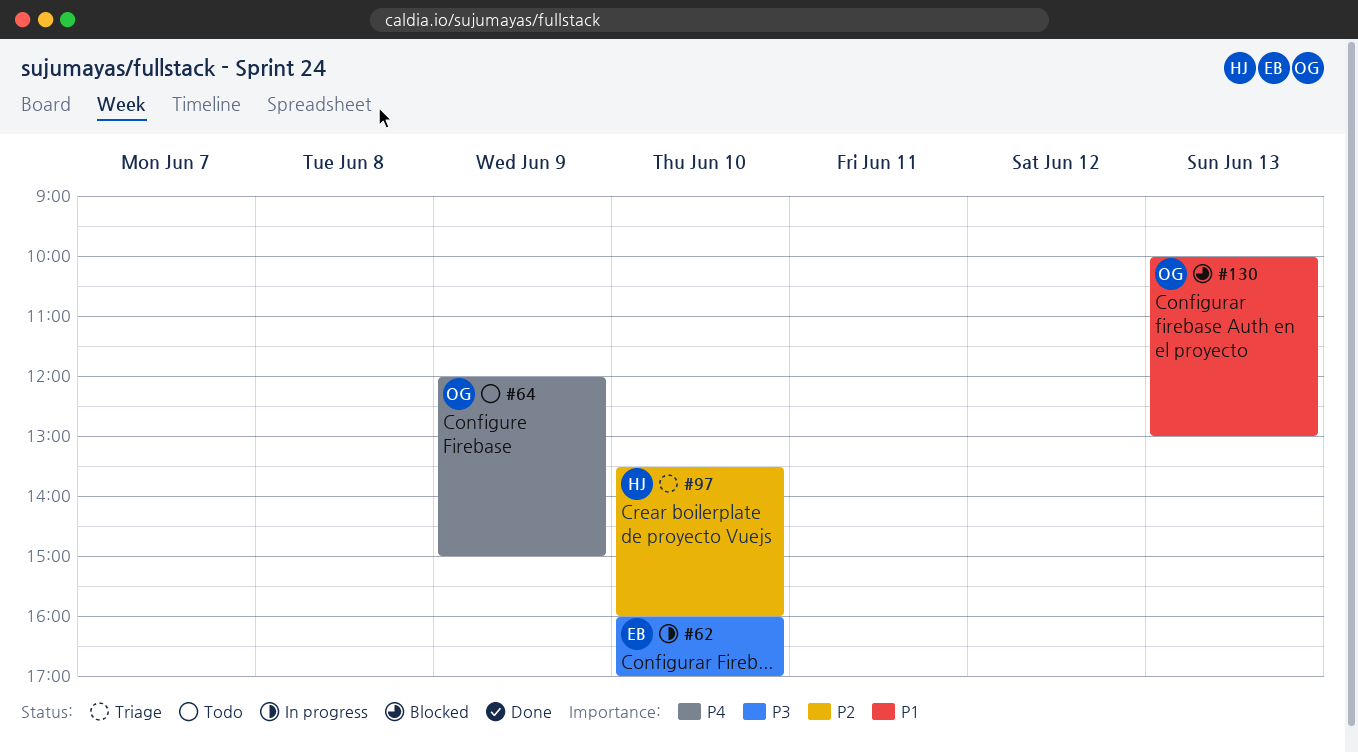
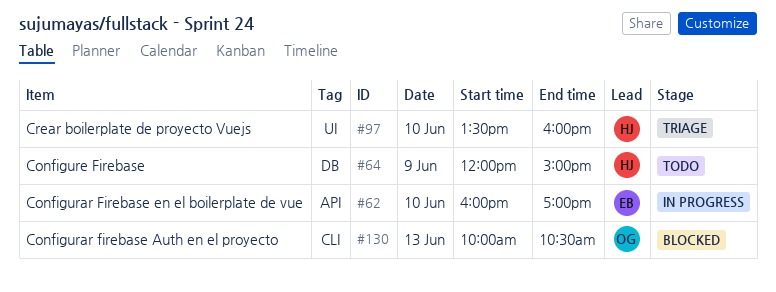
#64, owner: OG -> HJ
#130, ends: 13:00 -> 10:30

